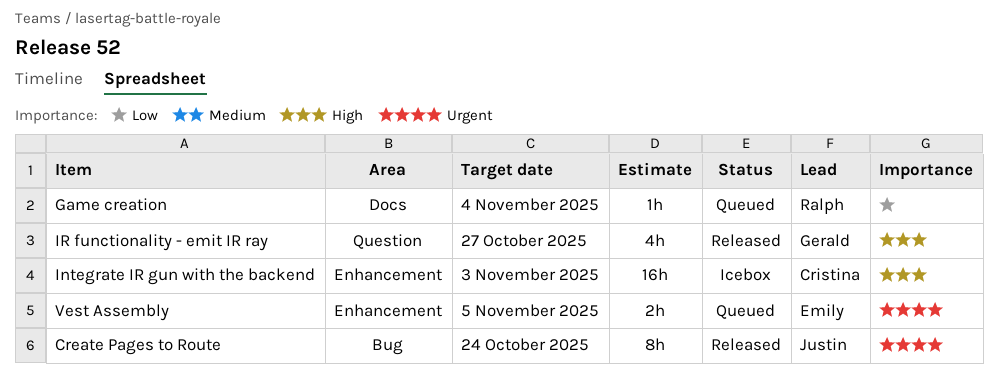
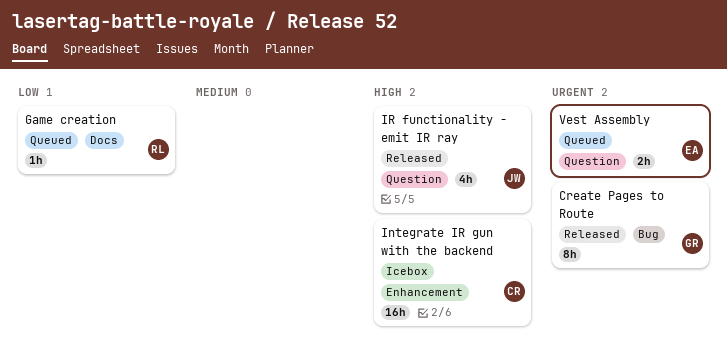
Create Pages to Route, owner: Justin -> Gerald
IR functionality - emit IR ray, owner: Gerald -> Justin
Vest Assembly, label: Enhancement -> Question

